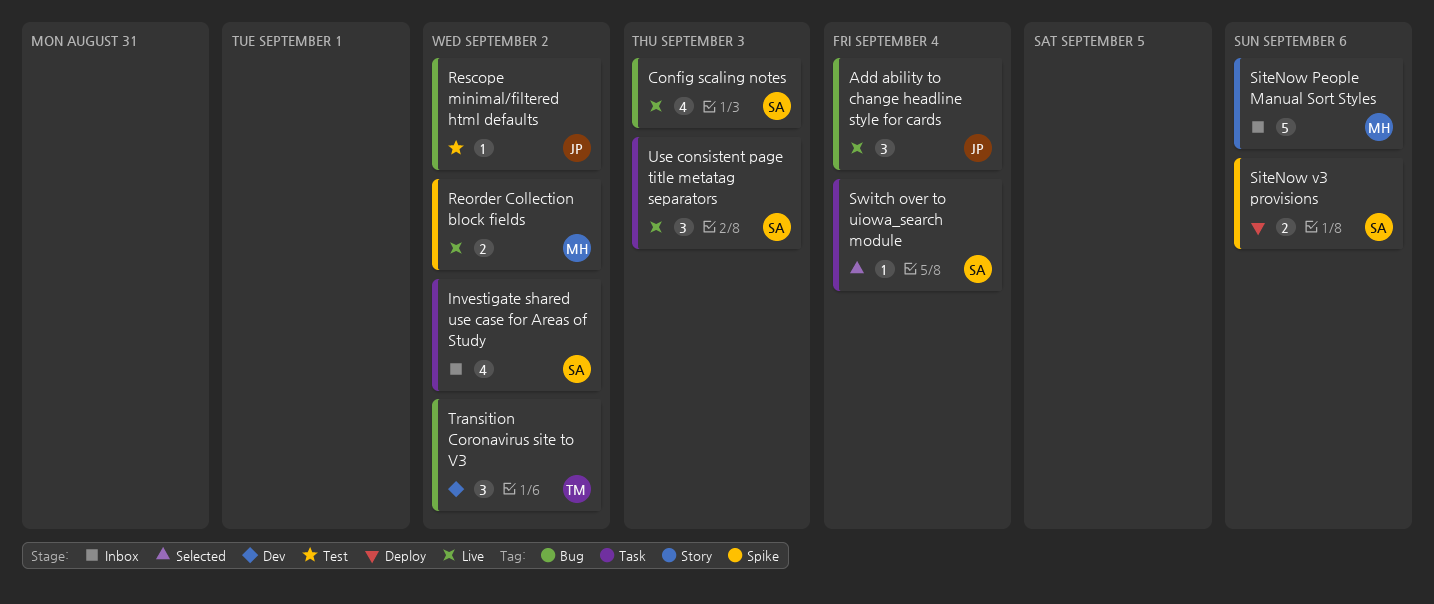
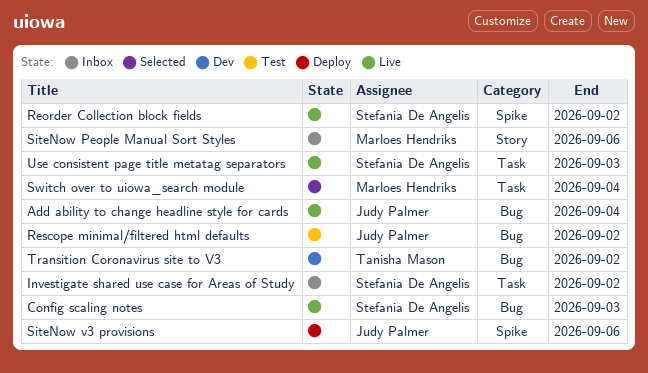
Reorder Collection block fields, owner: Marloes Hendriks -> Stefania De Angelis
SiteNow v3 provisions, owner: Stefania De Angelis -> Judy Palmer
Switch over to uiowa_search module, owner: Stefania De Angelis -> Marloes Hendriks

